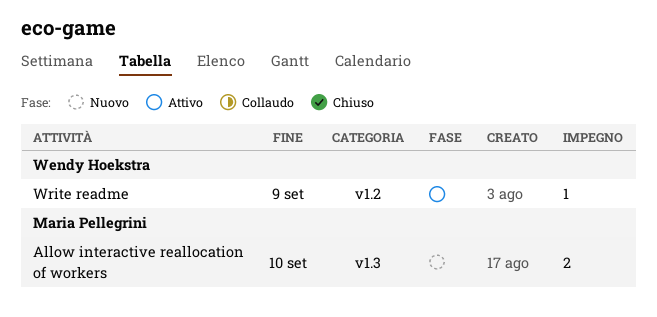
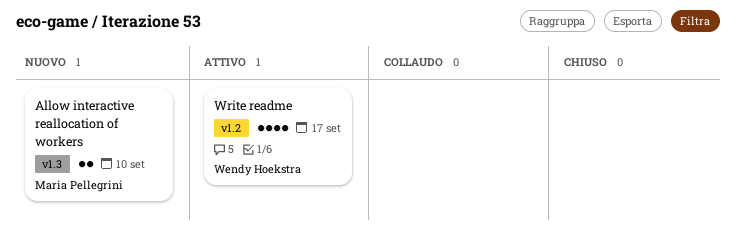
Write readme, estimate: 1 -> 4
Write readme, due: Sep 9 -> Sep 17

